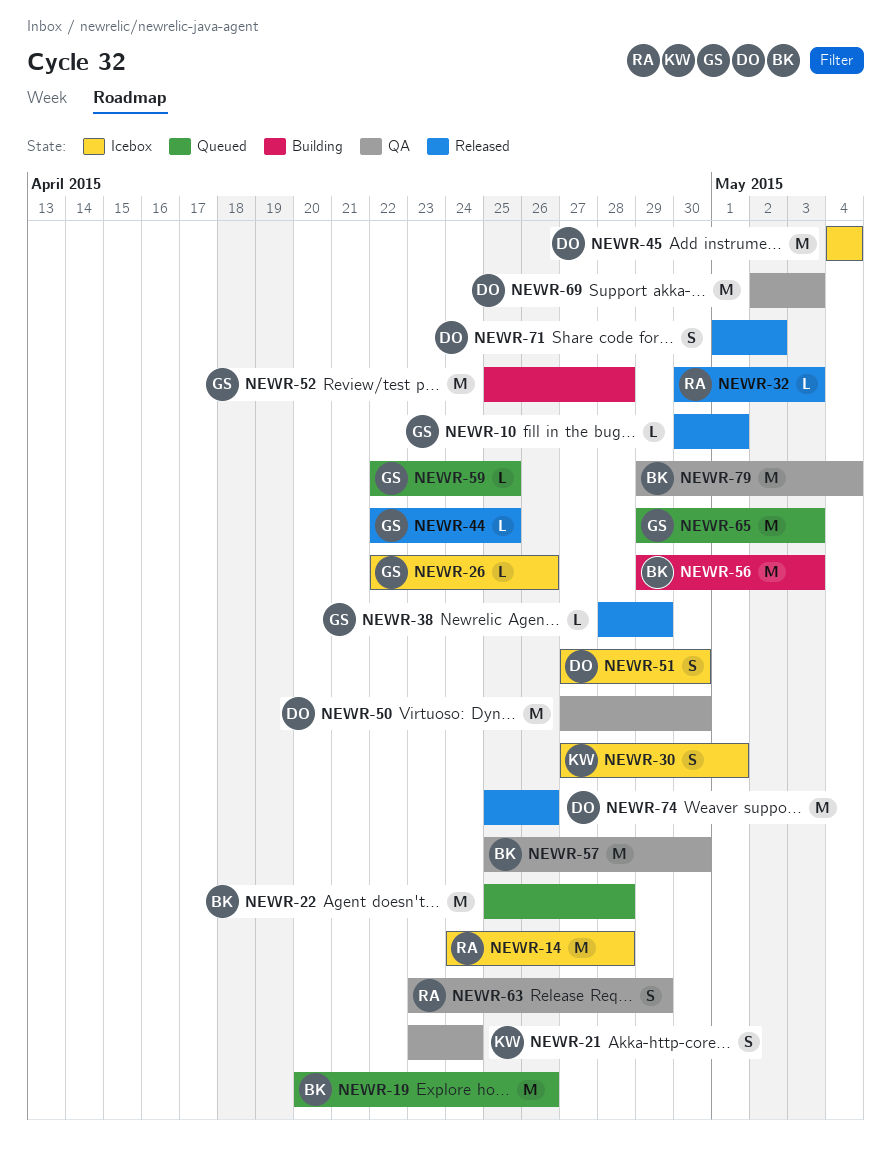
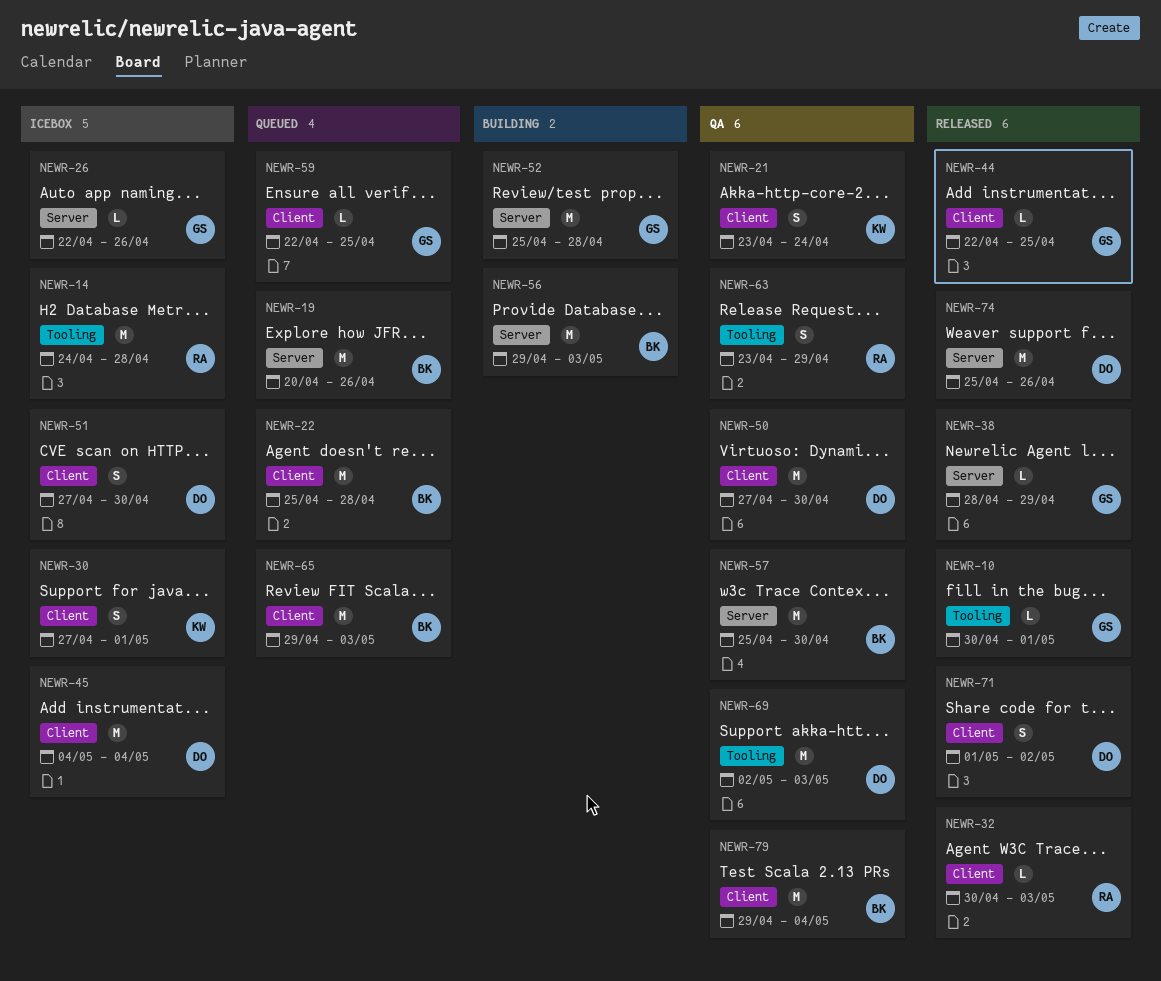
NEWR-65, owner: GS -> BK

